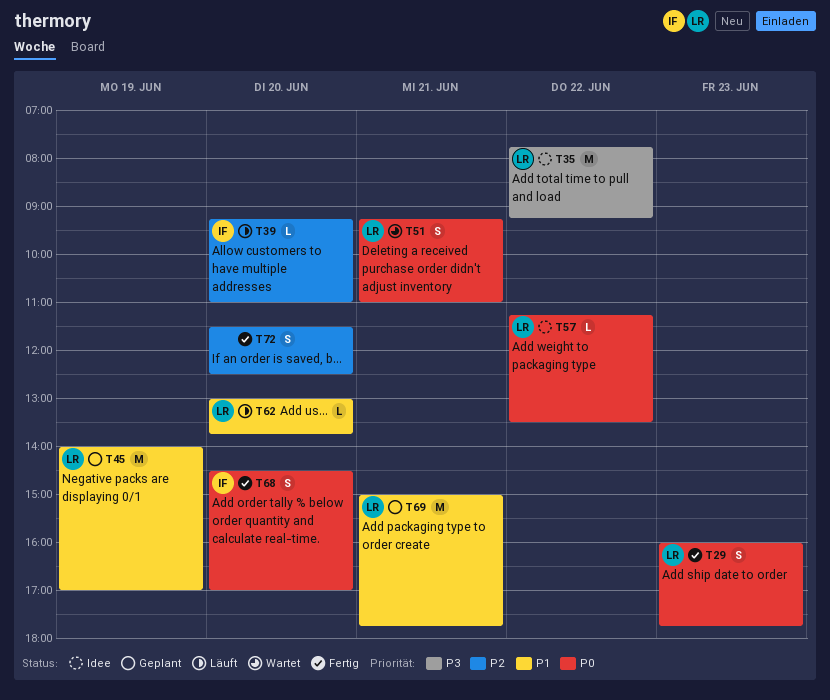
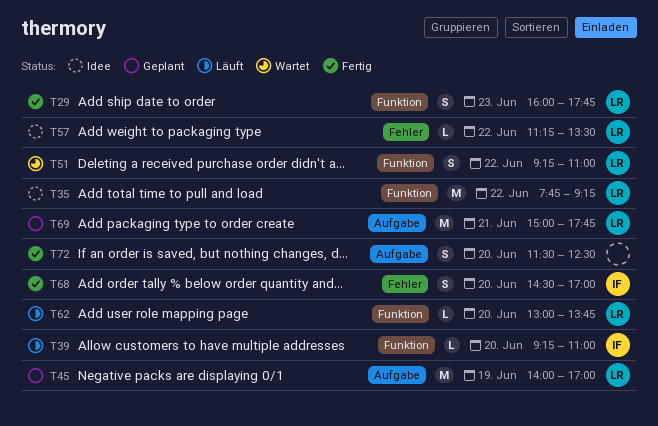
T51, day: Jun 21 -> Jun 22

